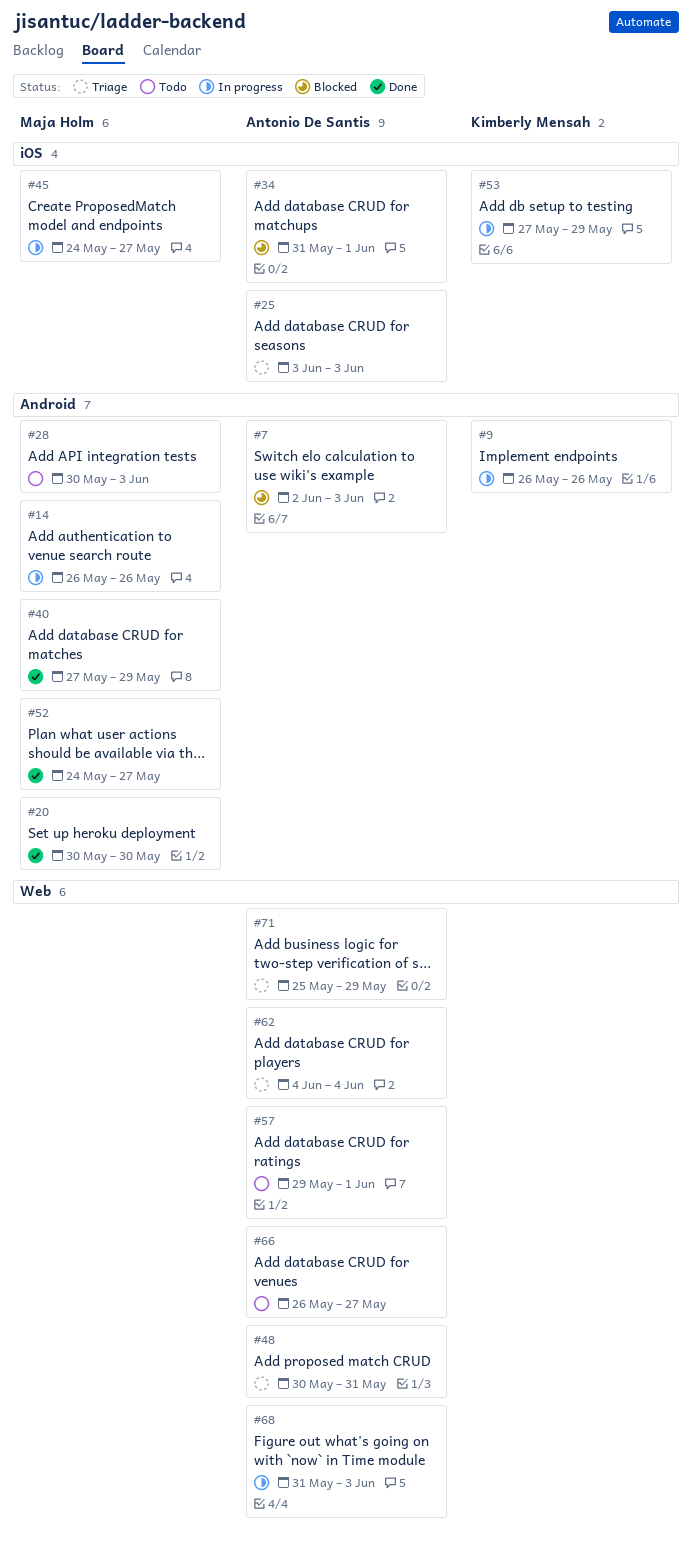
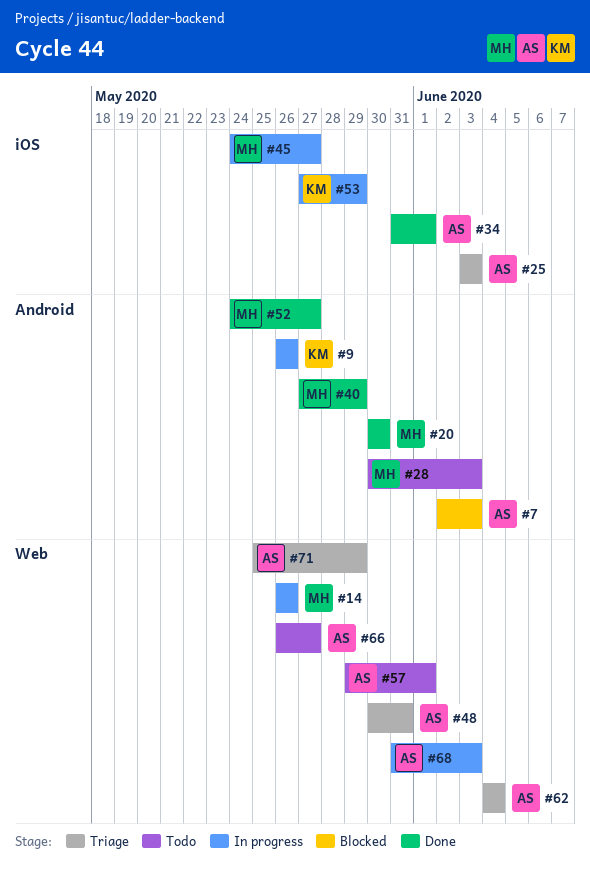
#14, label: Android -> Web
#34, status: Blocked -> Done

